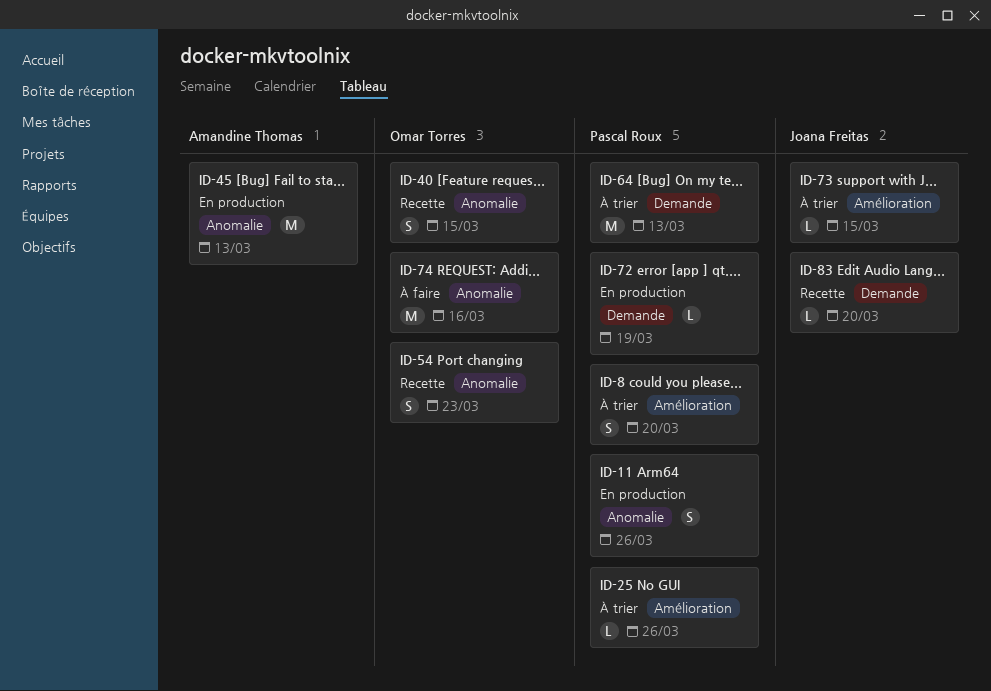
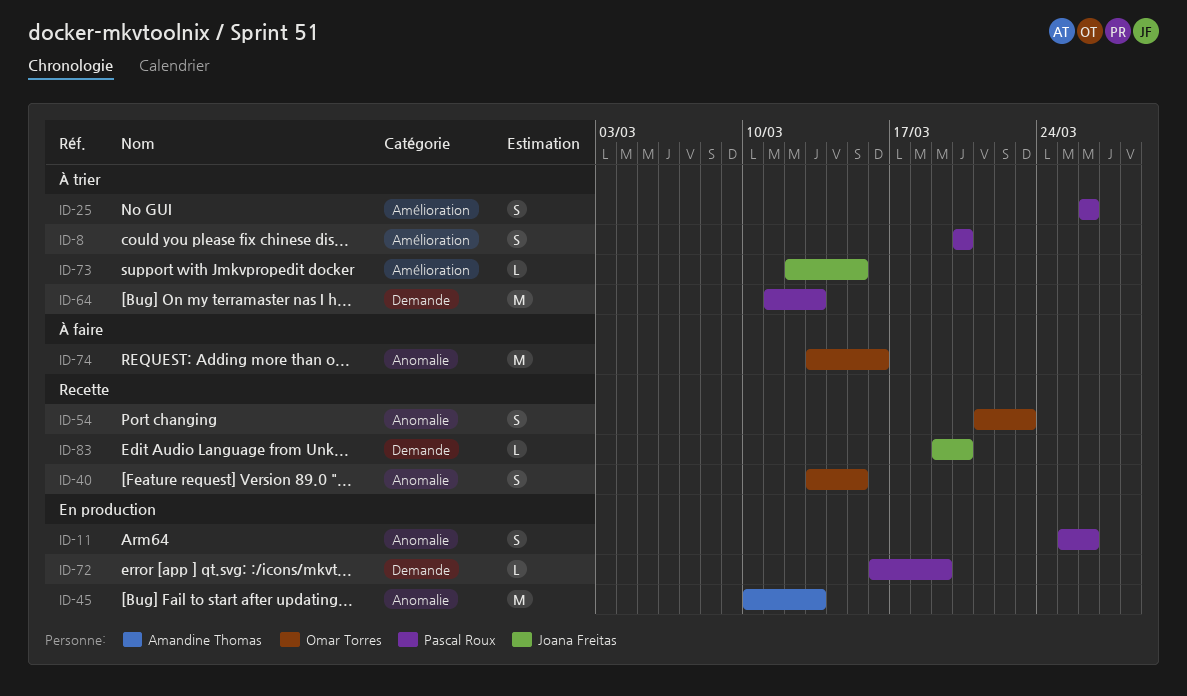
ID-25, estimate: L -> S

